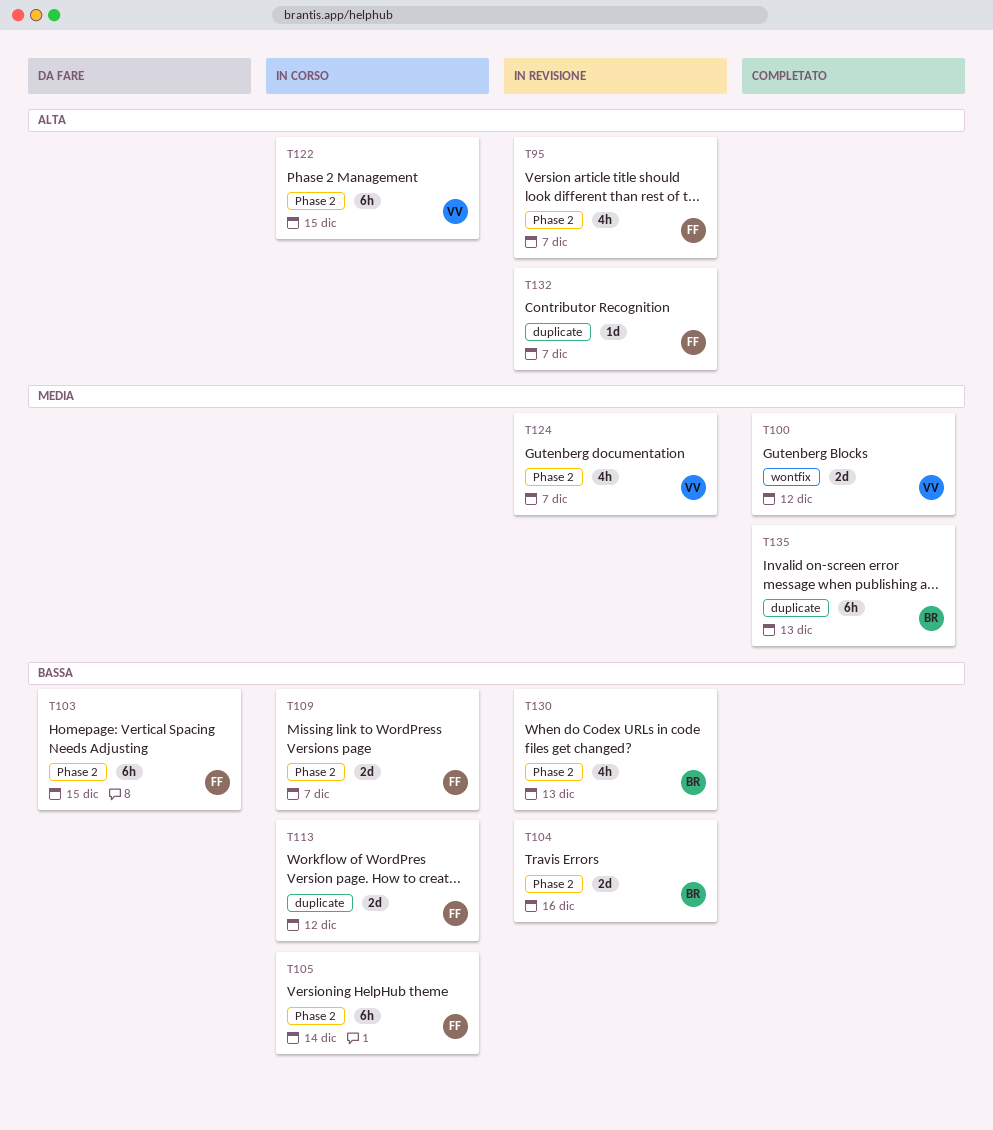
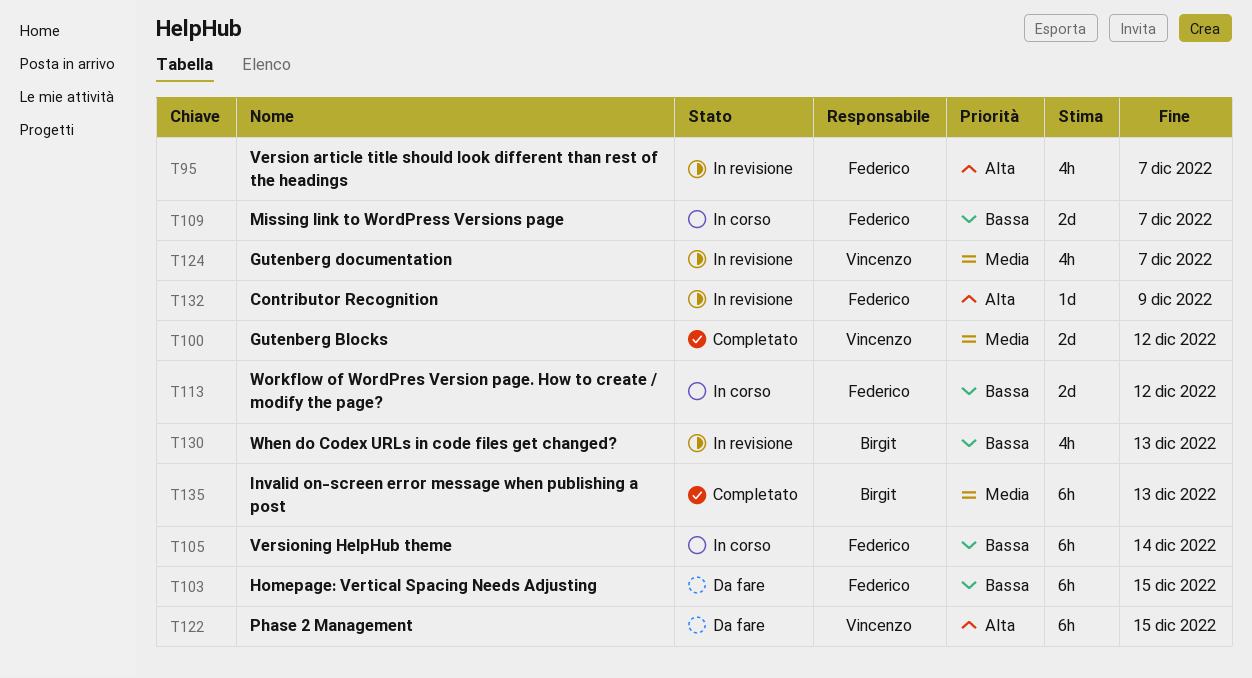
T104: present -> none
T122, status: In corso -> Da fare
T132, due: Dec 7 -> Dec 9

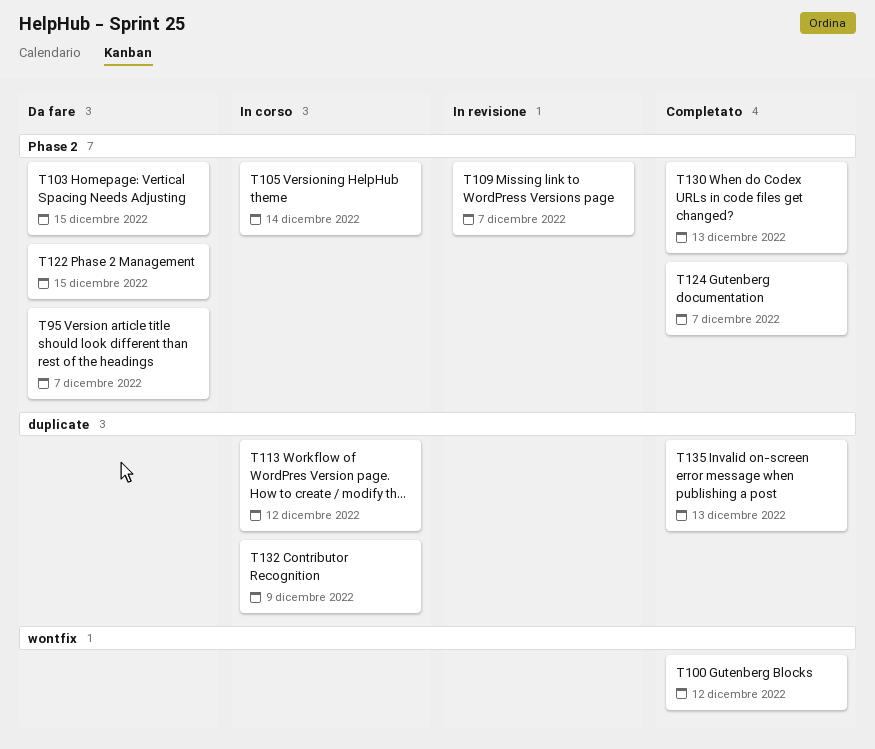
T95, status: In revisione -> Da fare
T109, status: In corso -> In revisione
T124, status: In revisione -> Completato
T130, status: In revisione -> Completato
T132, status: In revisione -> In corso

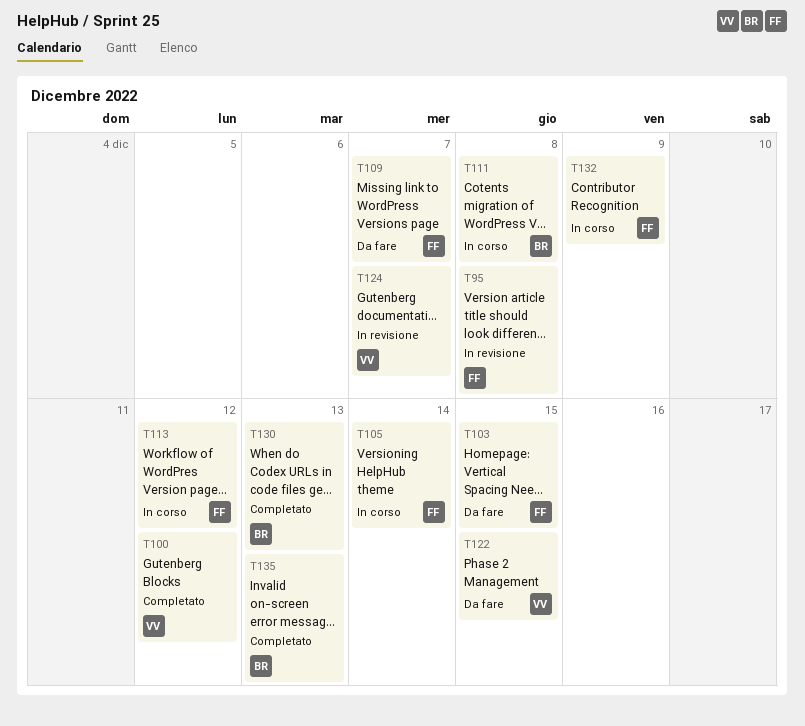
T95, status: Da fare -> In revisione
T95, due: Dec 7 -> Dec 8
T109, status: In revisione -> Da fare
T111: none -> present
T124, status: Completato -> In revisione

